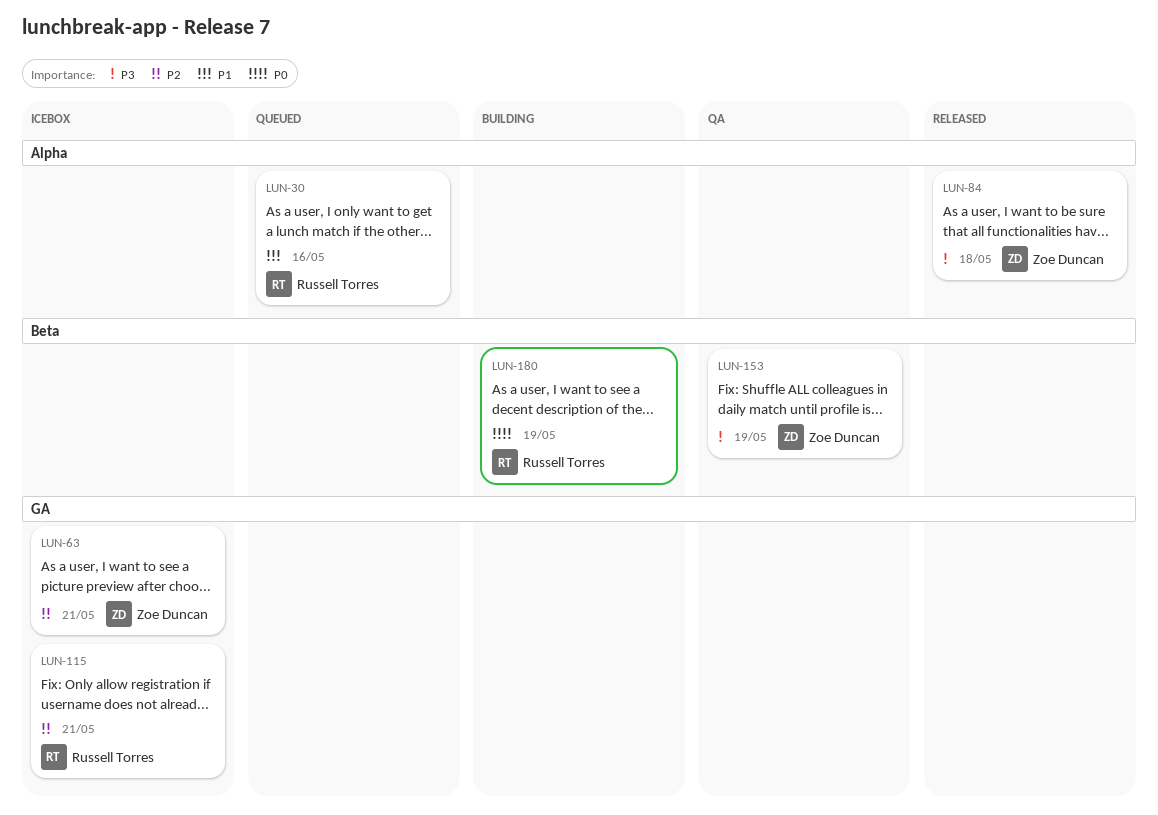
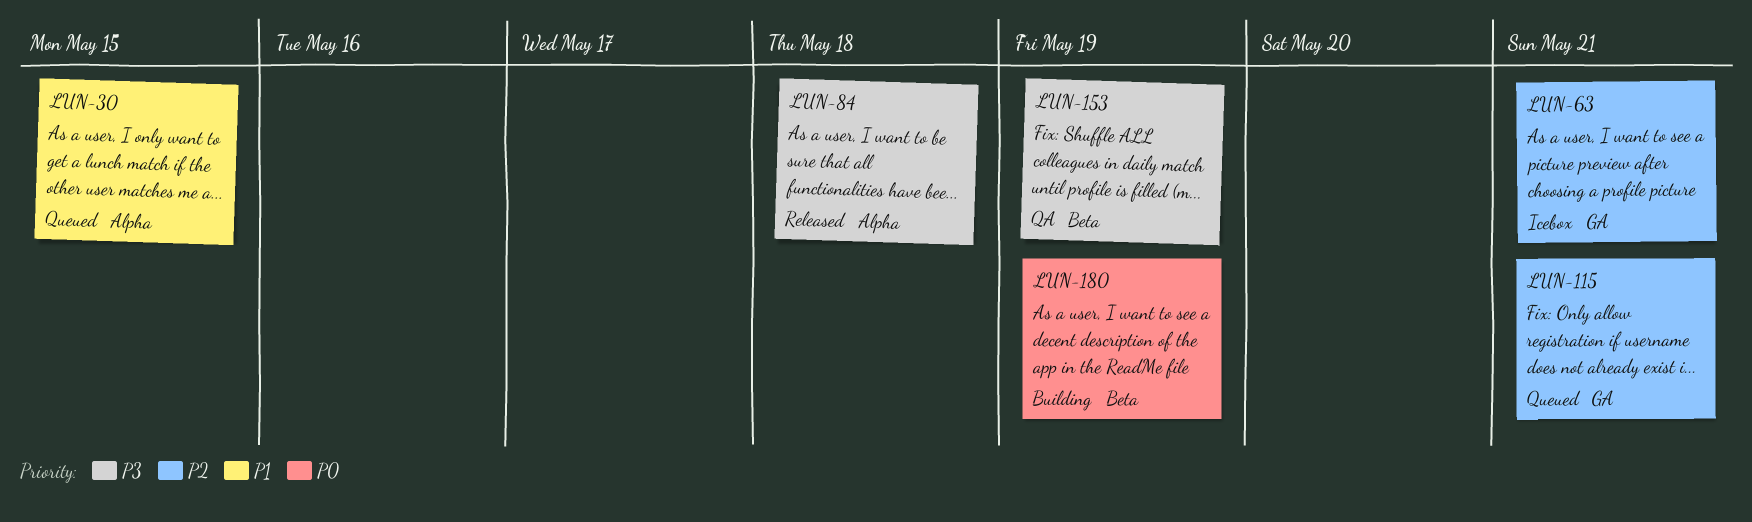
LUN-30, due: May 16 -> May 15
LUN-115, status: Icebox -> Queued

